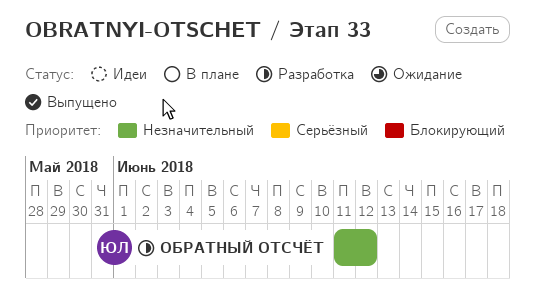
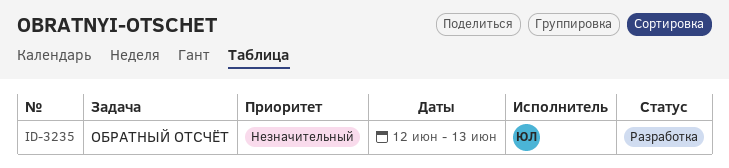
ОБРАТНЫЙ ОТСЧЁТ, start: Jun 11 -> Jun 12
ОБРАТНЫЙ ОТСЧЁТ, due: Jun 12 -> Jun 13

